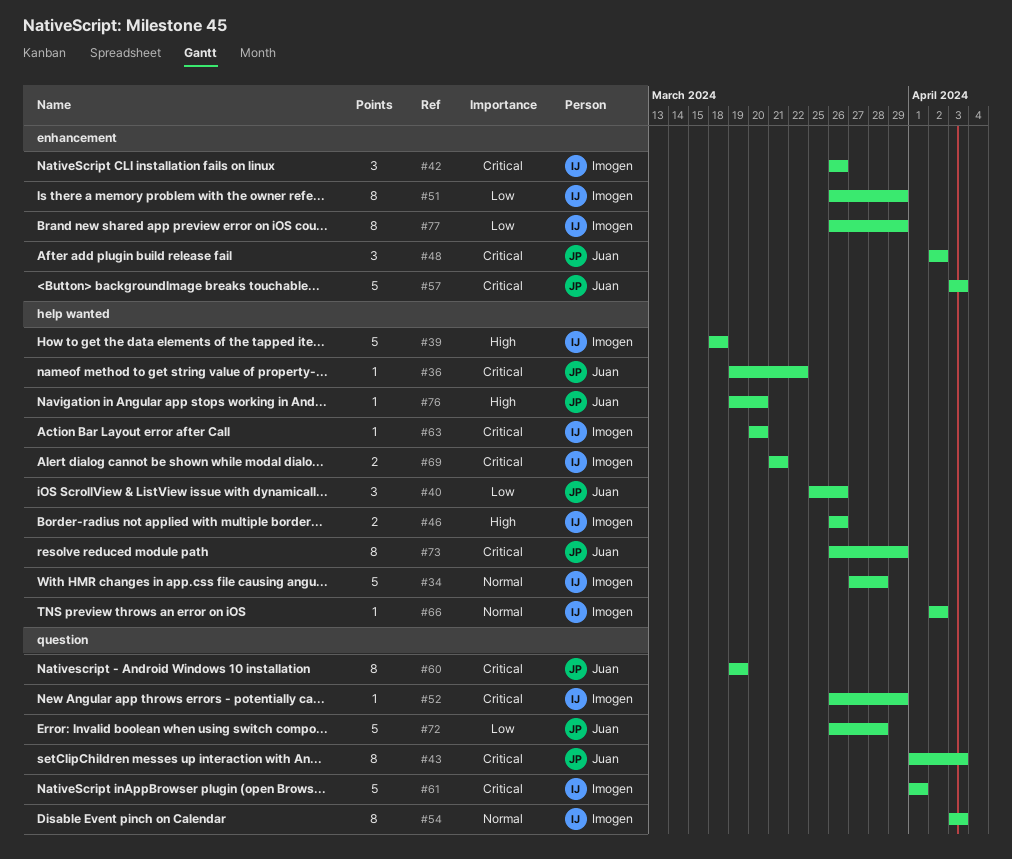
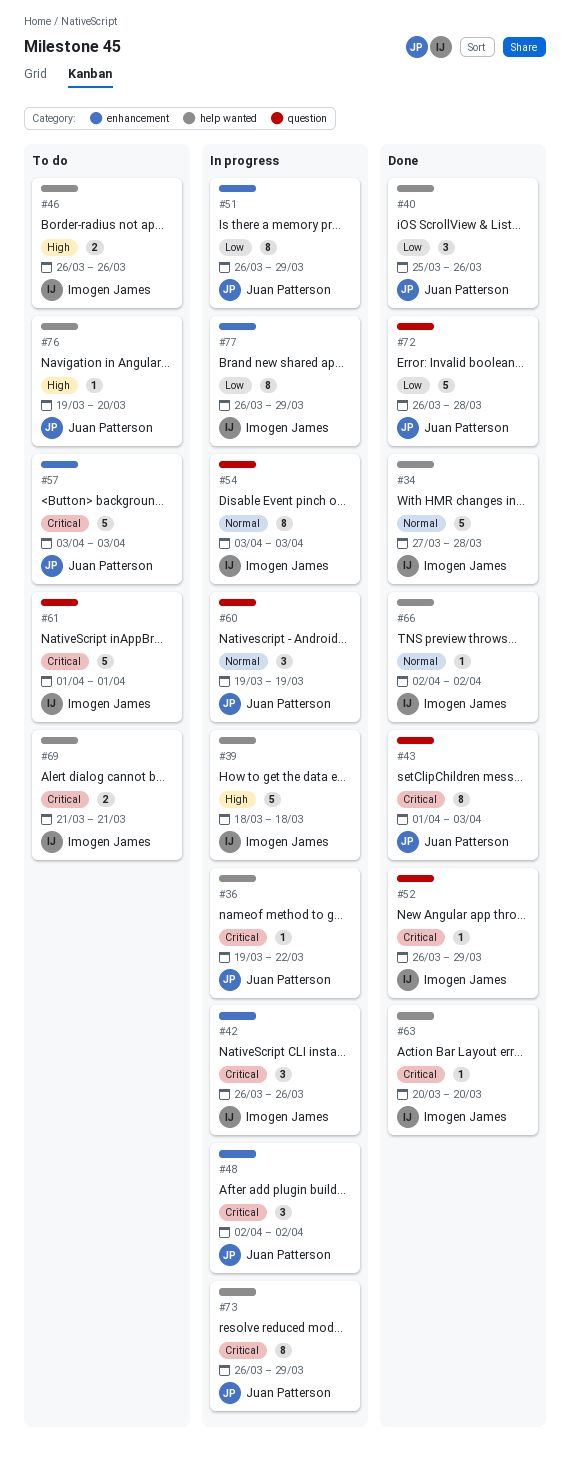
#51, owner: Imogen James -> Juan Patterson
#60, priority: Critical -> Normal
#60, estimate: 8 -> 3

